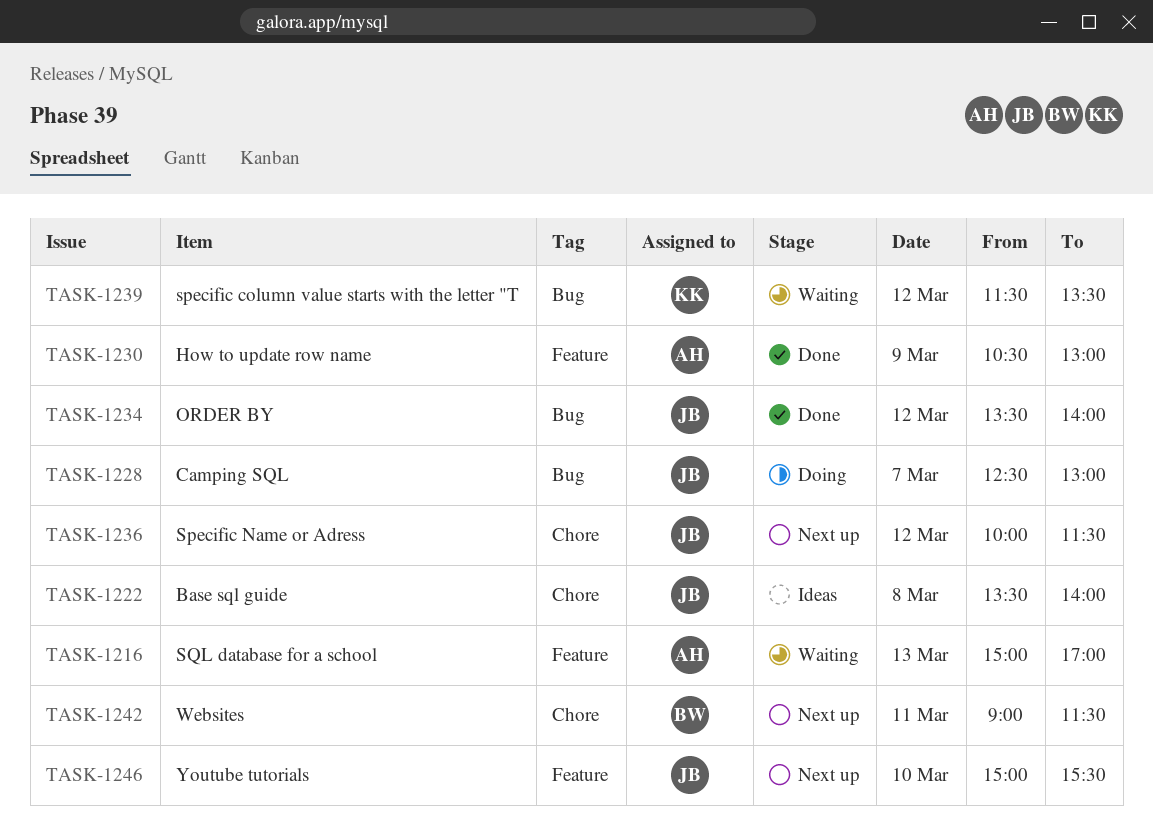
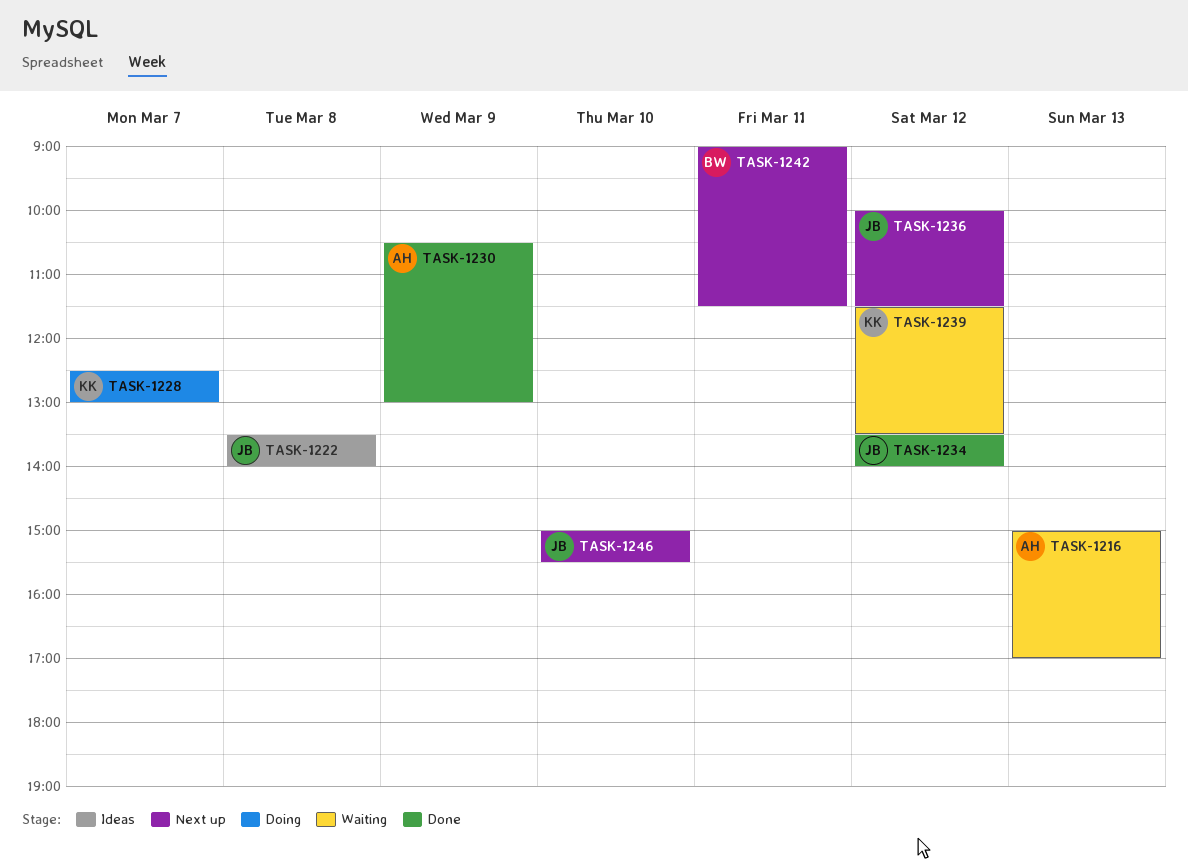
TASK-1228, owner: JB -> KK

